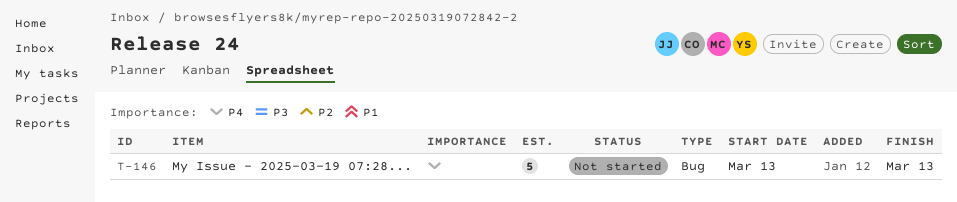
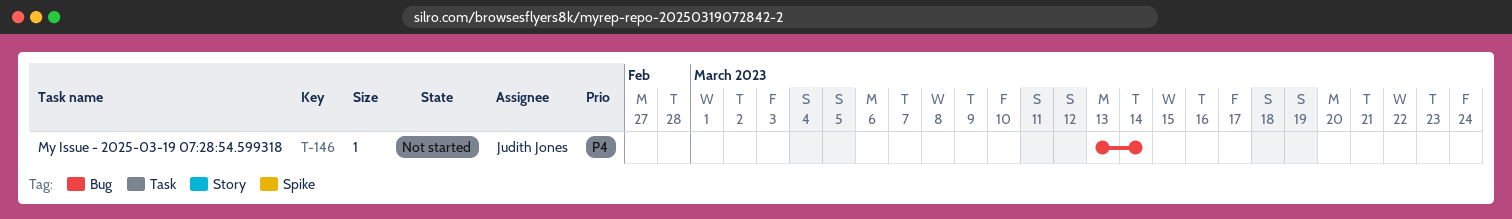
T-146, estimate: 5 -> 1
T-146, due: Mar 13 -> Mar 14

